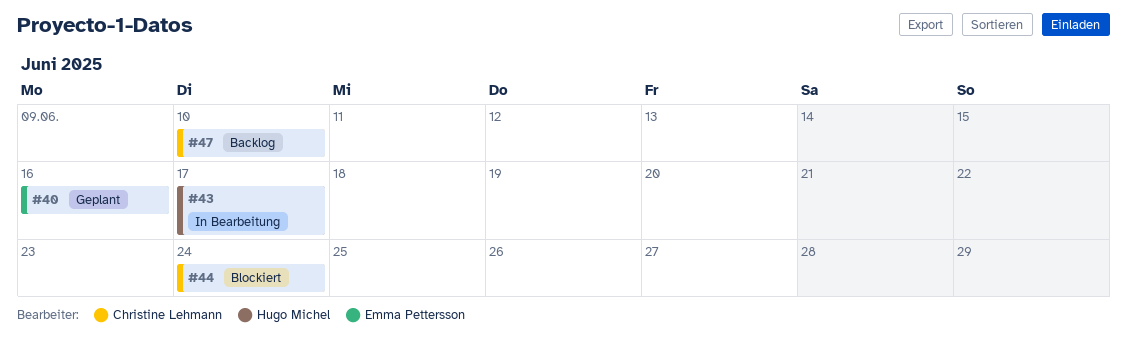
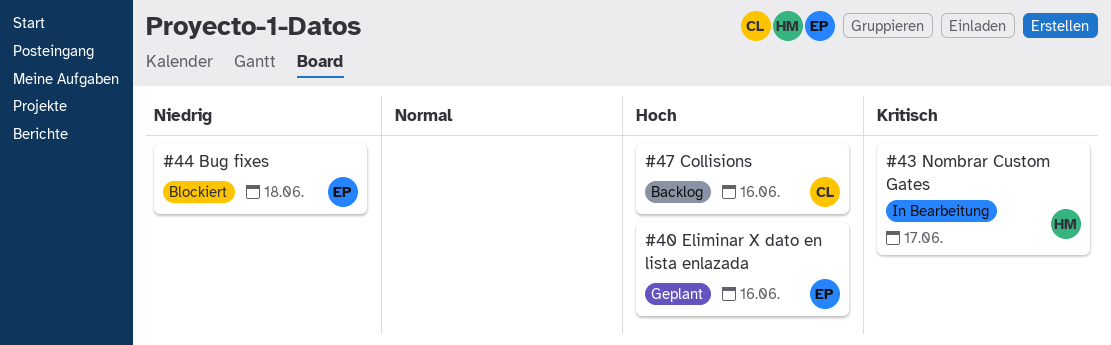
#44, owner: Christine Lehmann -> Emma Pettersson
#44, due: Jun 24 -> Jun 18
#47, due: Jun 10 -> Jun 16

